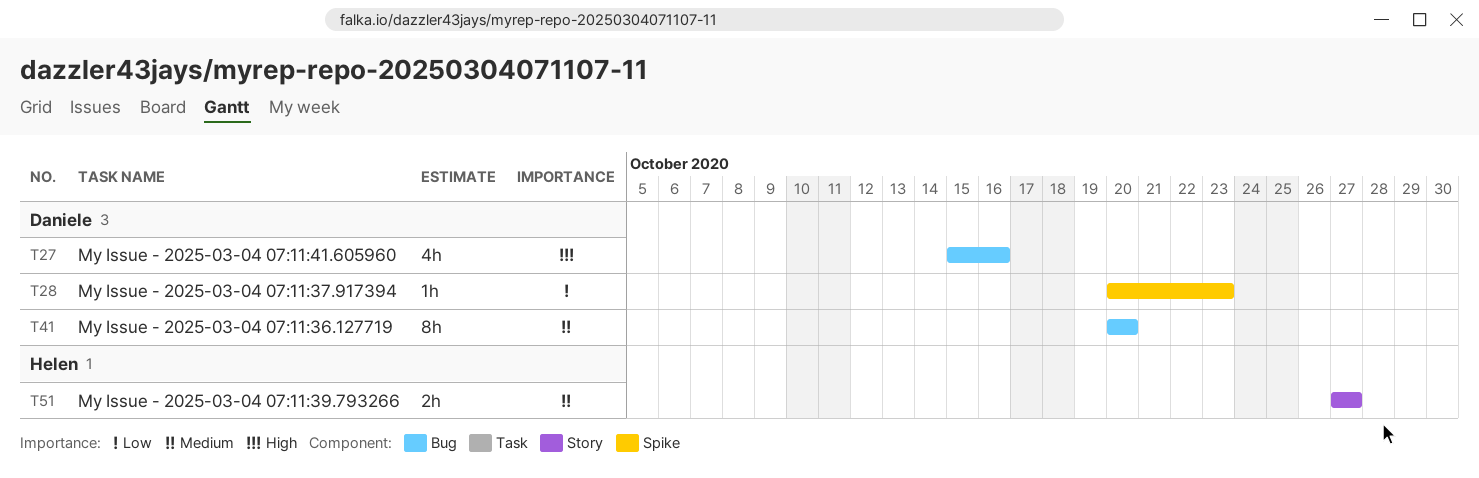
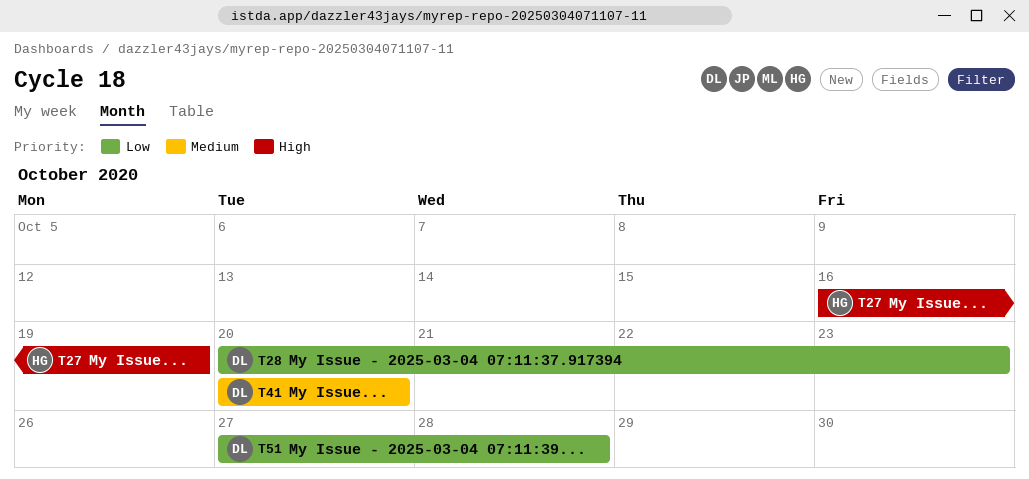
T27, owner: Daniele -> Helen
T27, start: Oct 15 -> Oct 16
T27, due: Oct 16 -> Oct 19
T51, owner: Helen -> Daniele
T51, priority: Medium -> Low
T51, due: Oct 27 -> Oct 28

